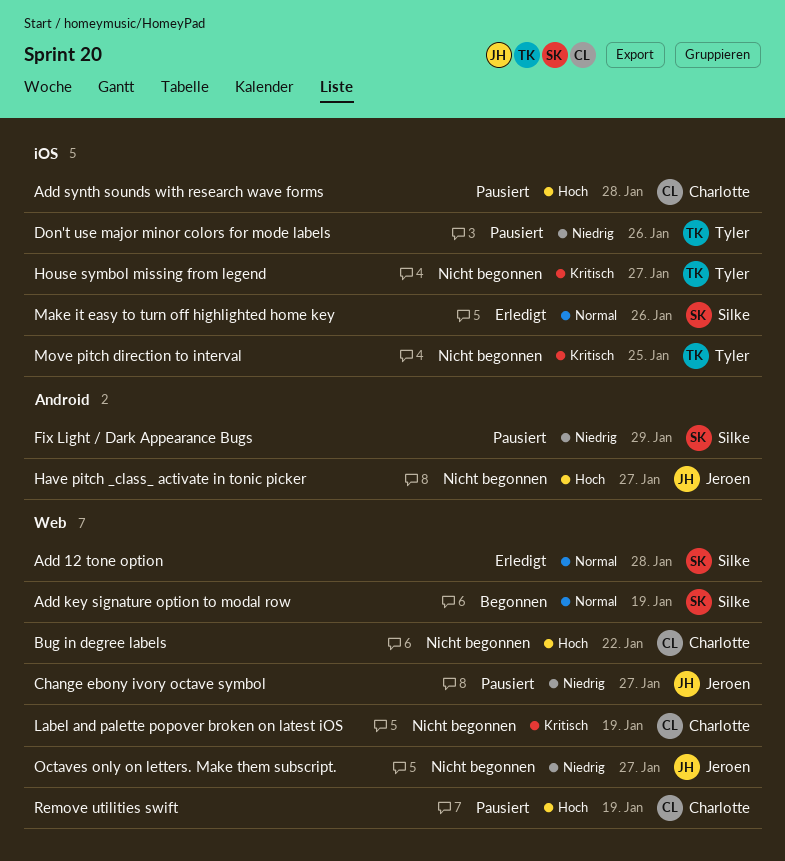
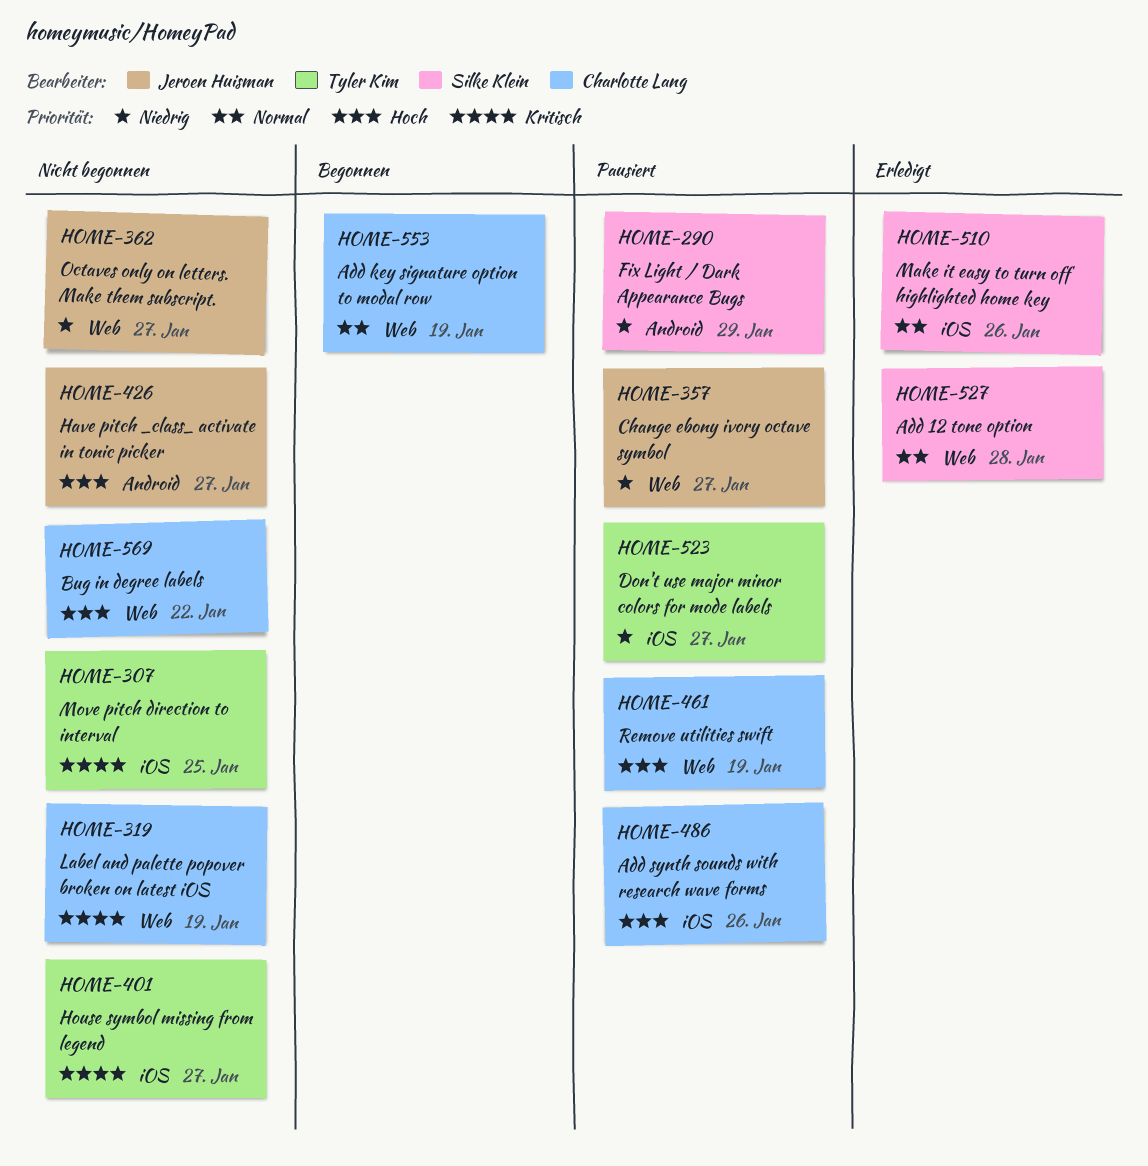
Add key signature option to modal row, owner: Silke Klein -> Charlotte Lang
Add synth sounds with research wave forms, due: Jan 28 -> Jan 26
Don't use major minor colors for mode labels, due: Jan 26 -> Jan 27

